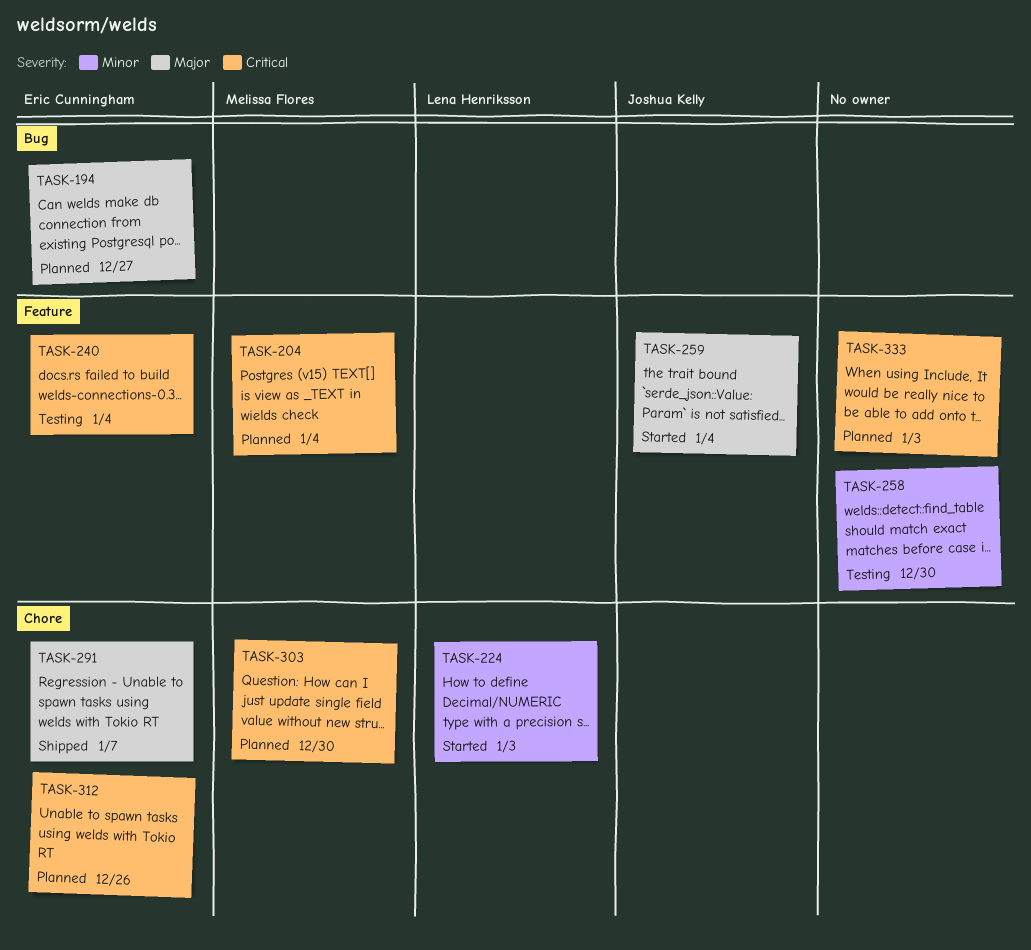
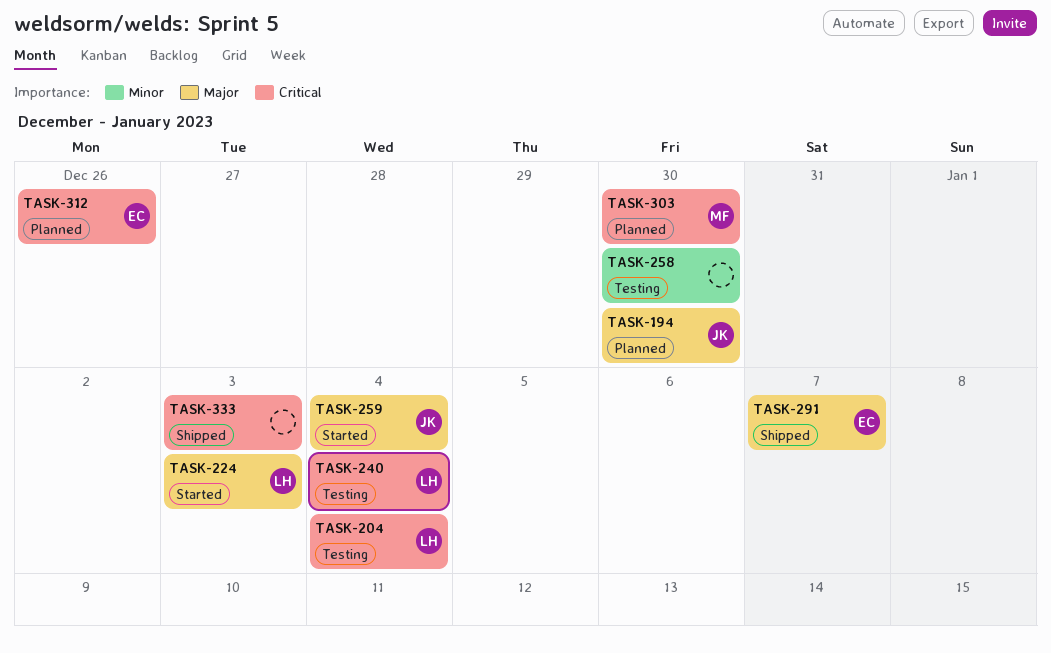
TASK-194, owner: Eric Cunningham -> Joshua Kelly
TASK-194, due: Dec 27 -> Dec 30
TASK-204, status: Planned -> Testing
TASK-204, owner: Melissa Flores -> Lena Henriksson
TASK-224, priority: Minor -> Major
TASK-240, owner: Eric Cunningham -> Lena Henriksson
TASK-333, status: Planned -> Shipped

